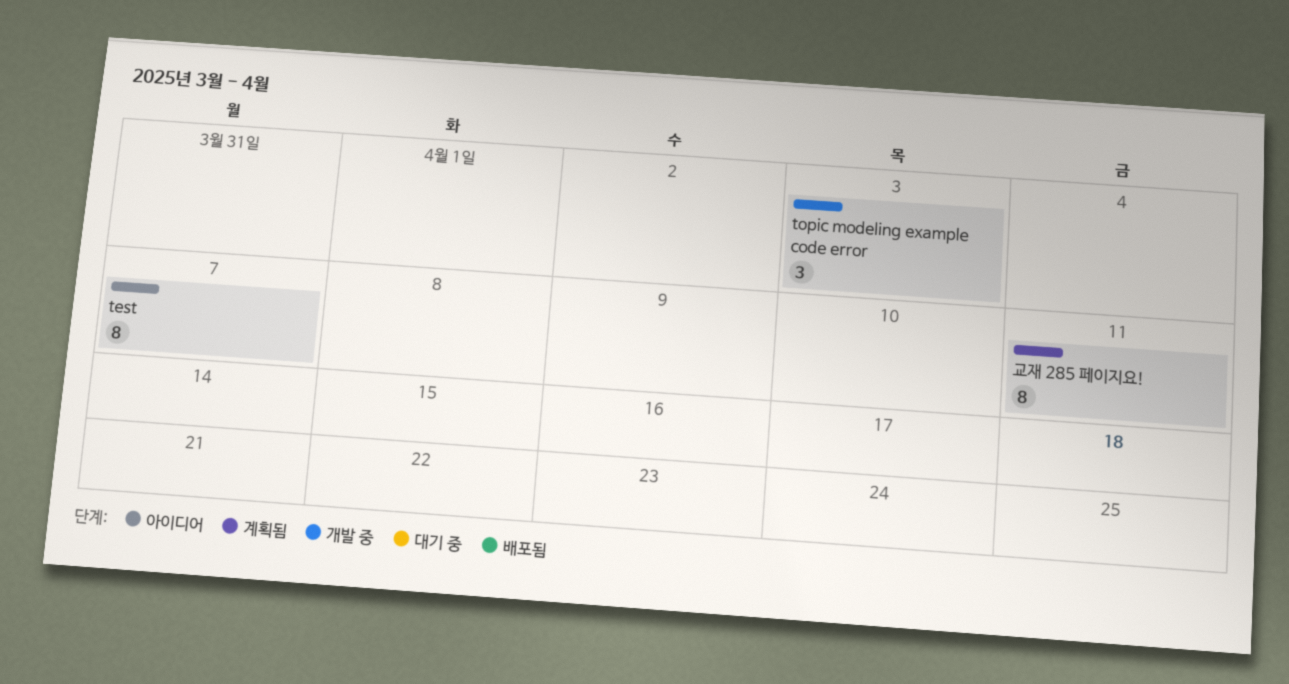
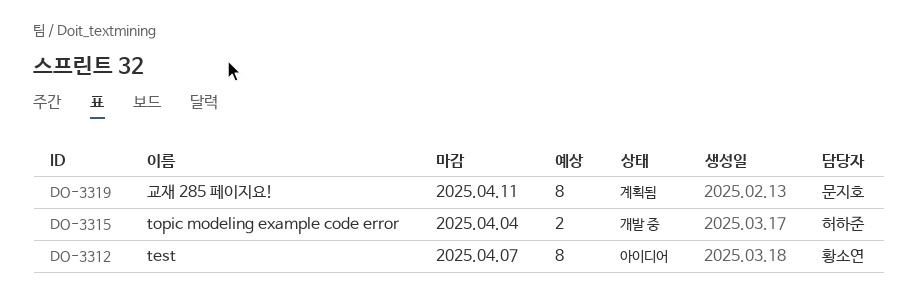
topic modeling example code error, estimate: 3 -> 2
topic modeling example code error, due: Apr 3 -> Apr 4

